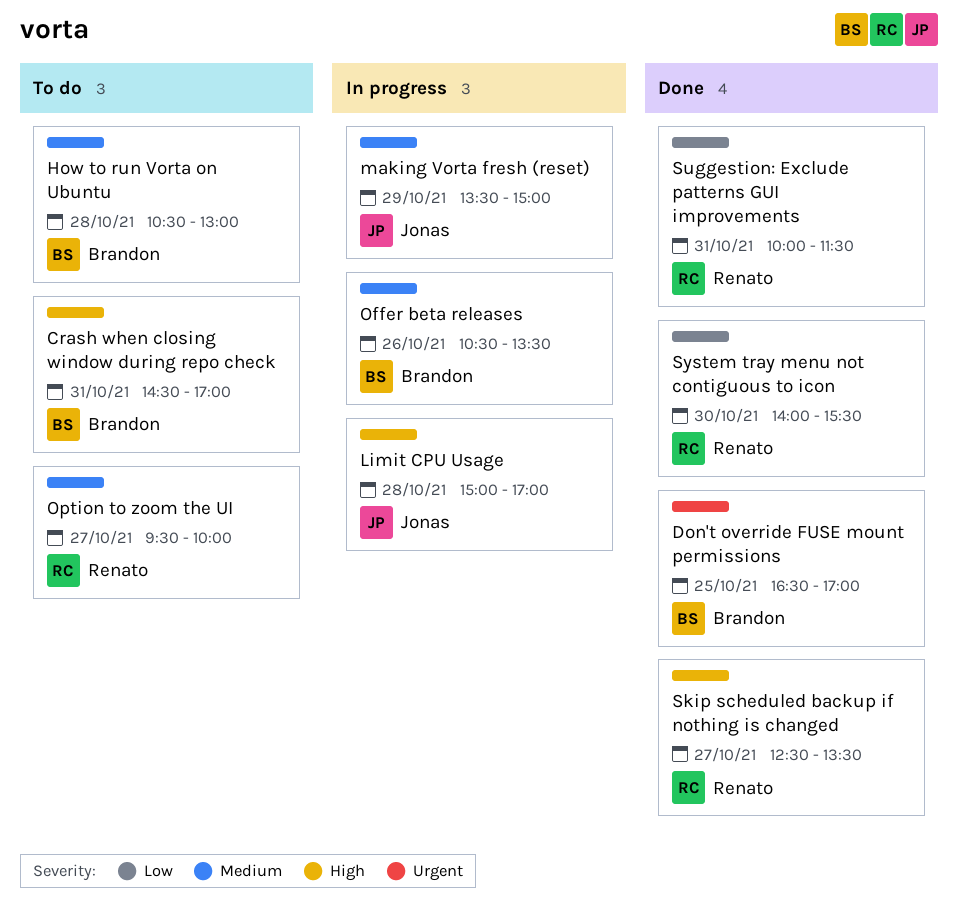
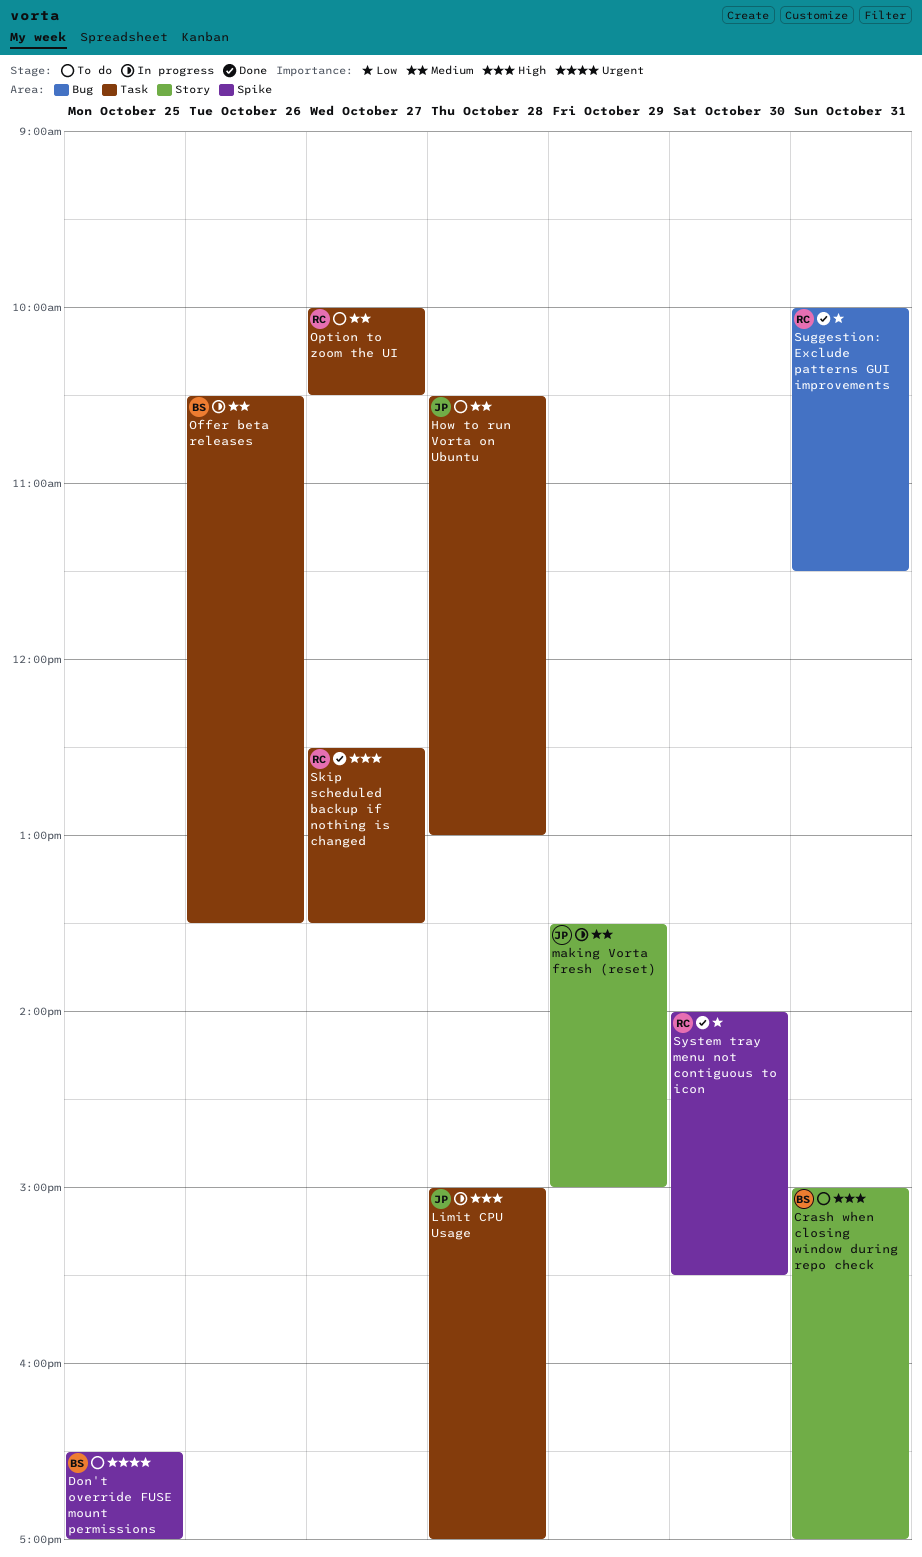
Crash when closing window during repo check, begins: 14:30 -> 15:00
Don't override FUSE mount permissions, status: Done -> To do
How to run Vorta on Ubuntu, owner: Brandon -> Jonas
Option to zoom the UI, begins: 09:30 -> 10:00
Option to zoom the UI, ends: 10:00 -> 10:30

